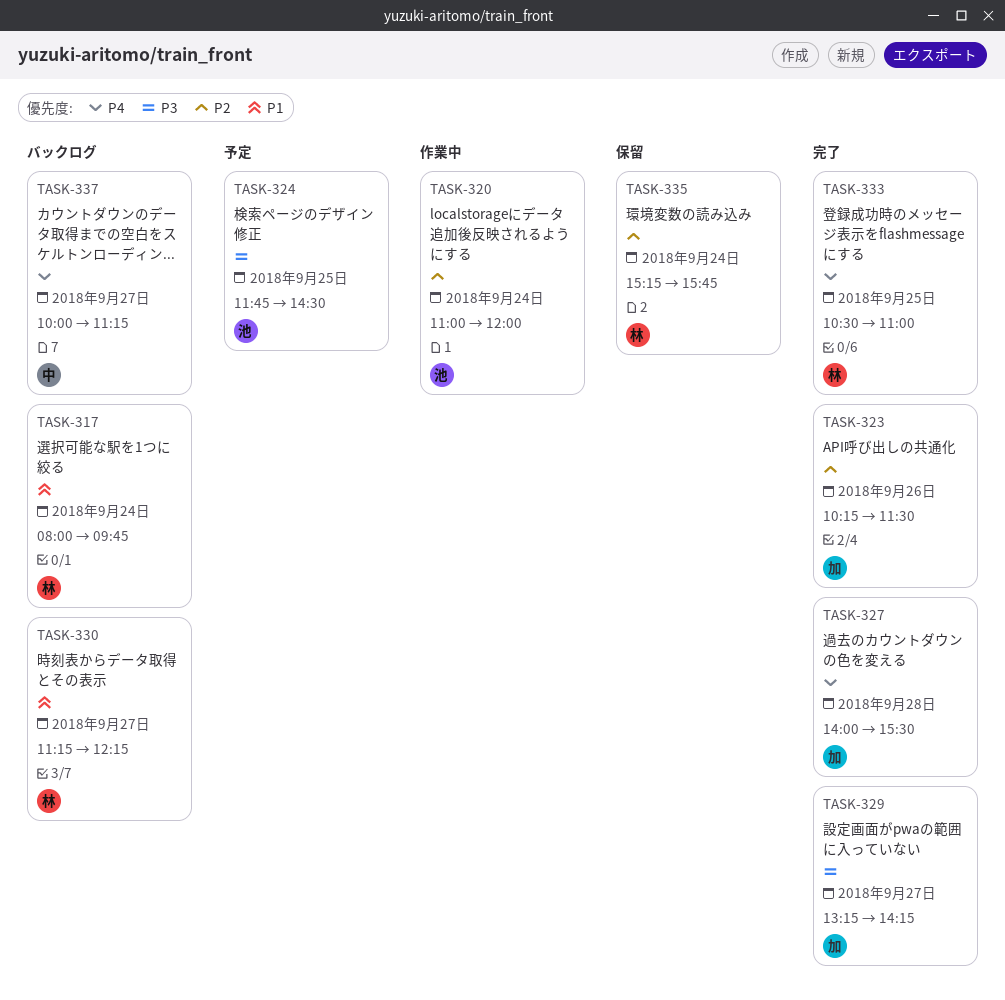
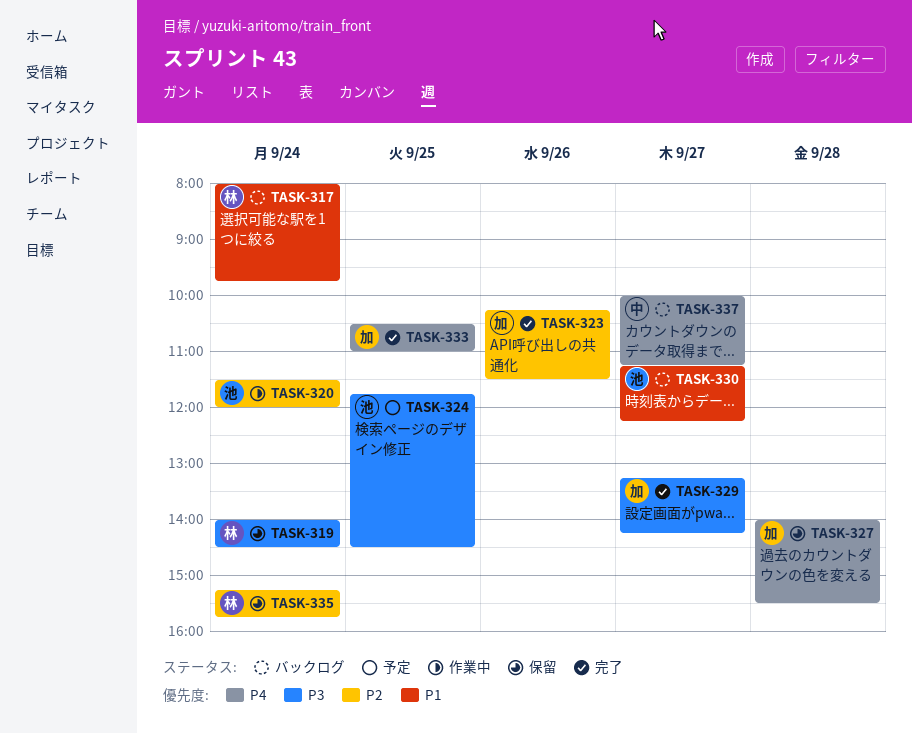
TASK-319: none -> present
TASK-320, begins: 11:00 -> 11:30
TASK-327, status: 完了 -> 保留
TASK-330, owner: 林 -> 池
TASK-333, owner: 林 -> 加

